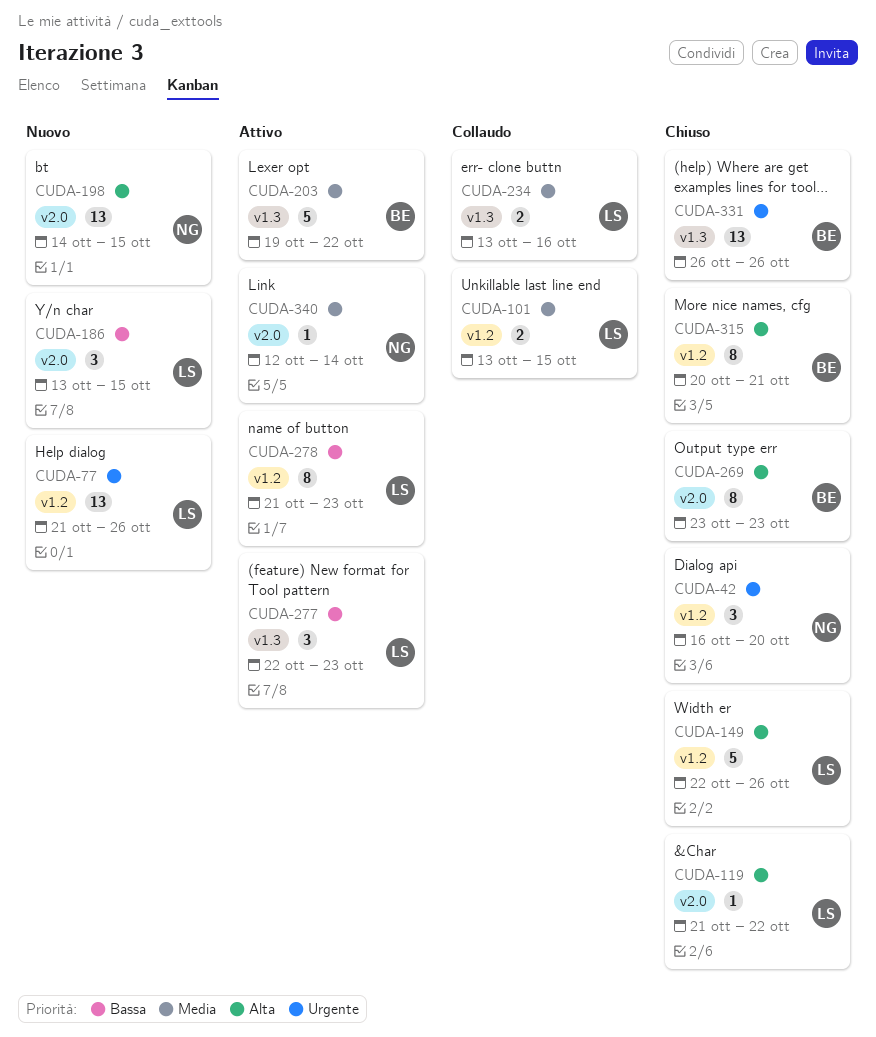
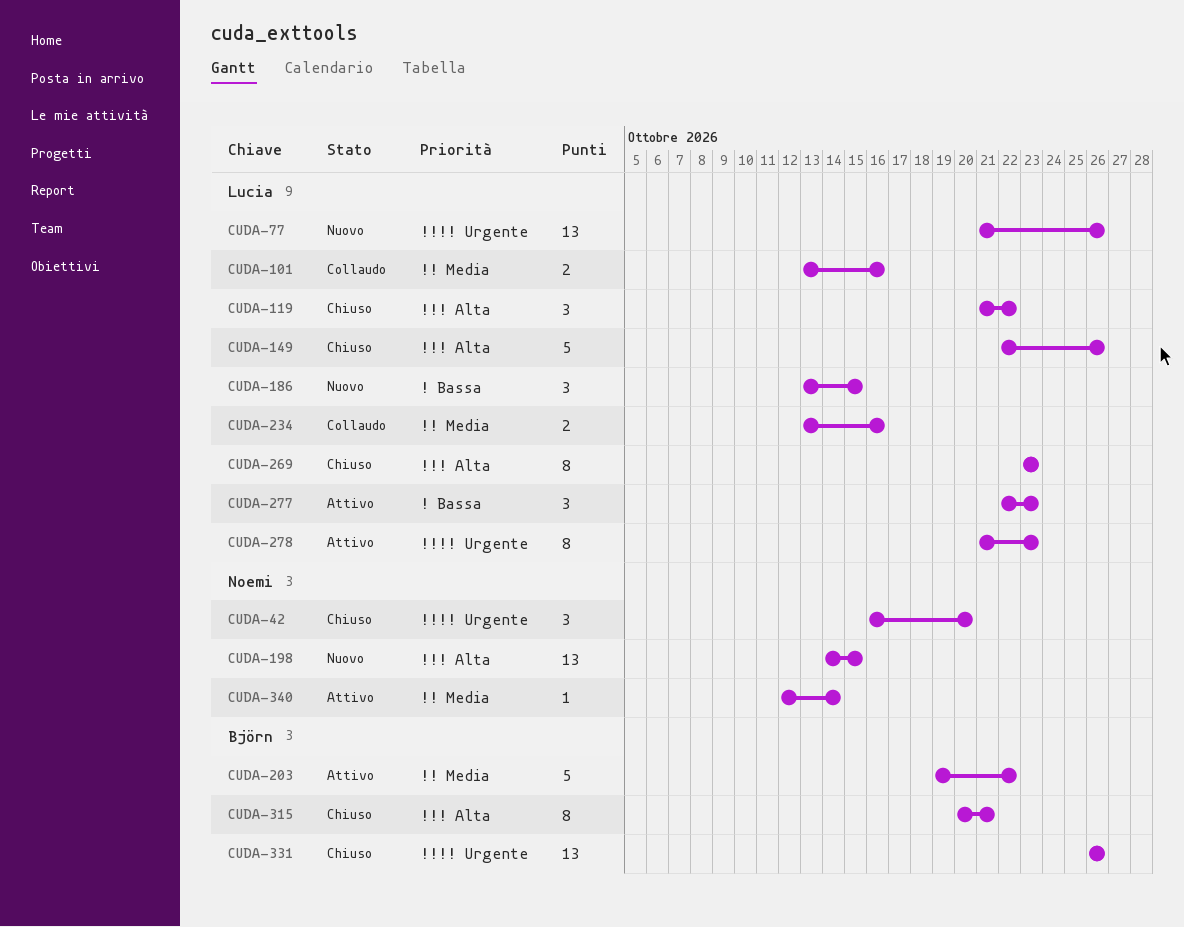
CUDA-101, due: Oct 15 -> Oct 16
CUDA-119, estimate: 1 -> 3
CUDA-269, owner: Björn -> Lucia
CUDA-278, priority: Bassa -> Urgente

